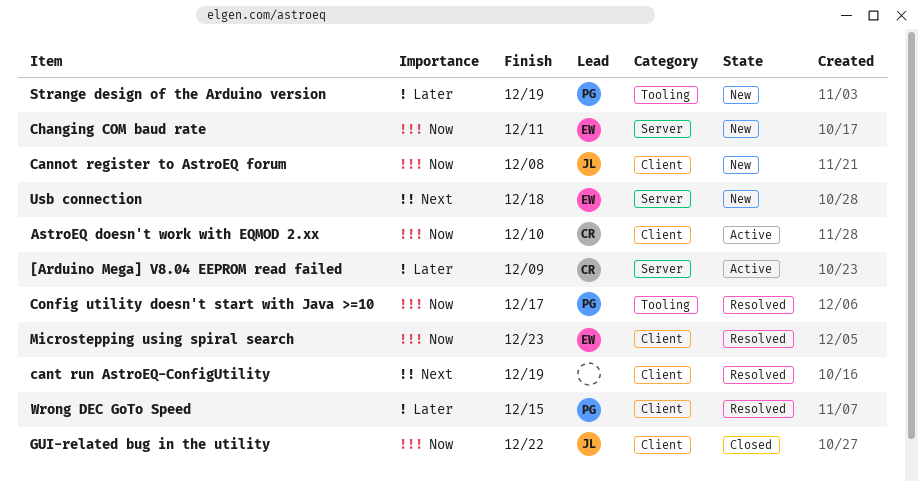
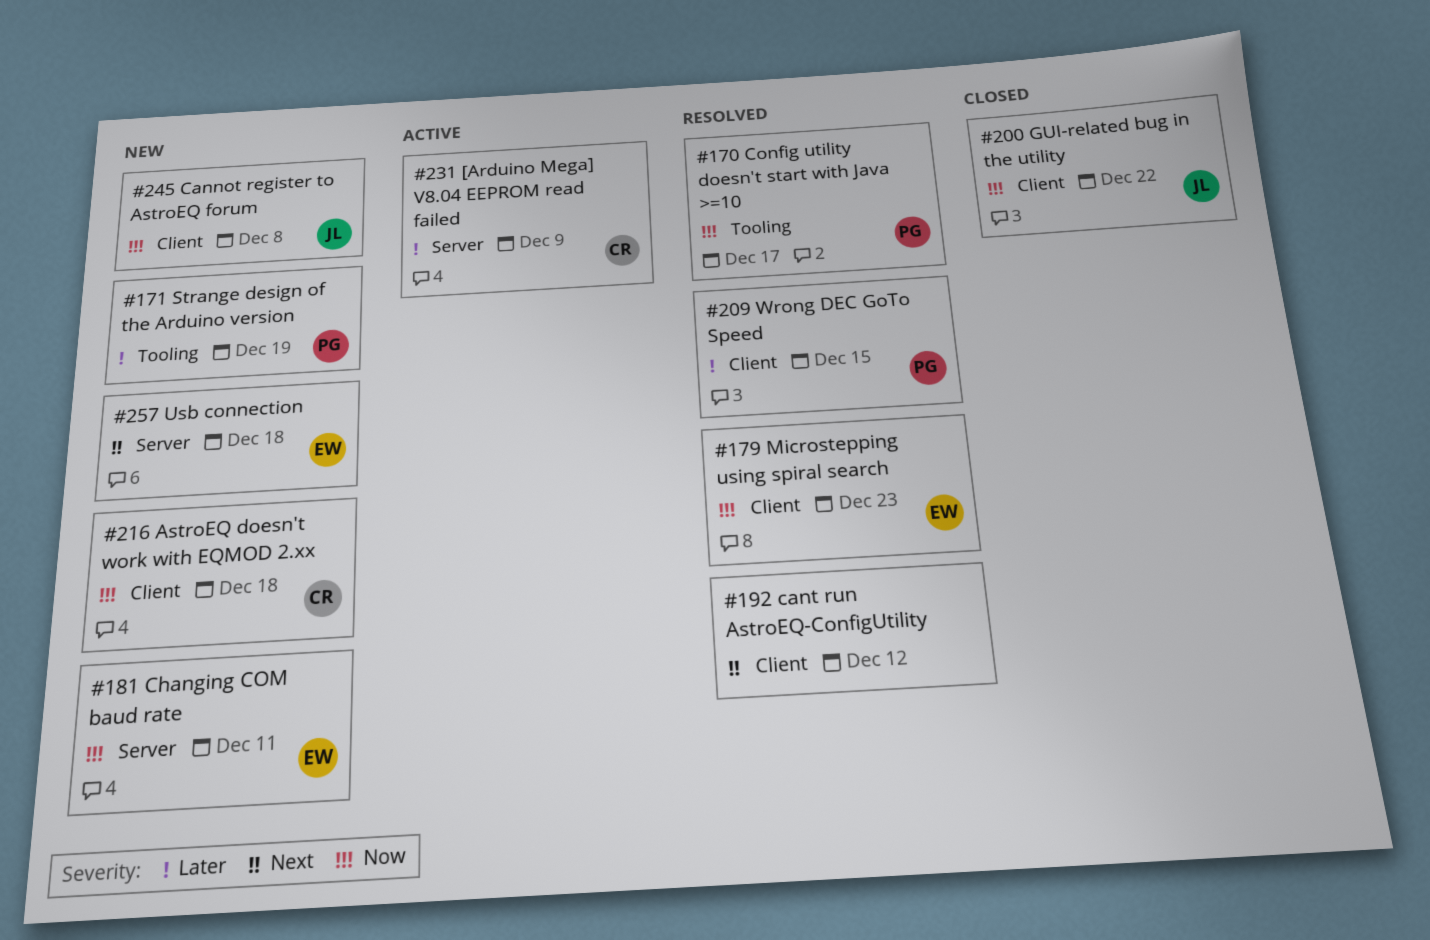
AstroEQ doesn't work with EQMOD 2.xx, status: Active -> New
AstroEQ doesn't work with EQMOD 2.xx, due: Dec 10 -> Dec 18
cant run AstroEQ-ConfigUtility, due: Dec 19 -> Dec 12

